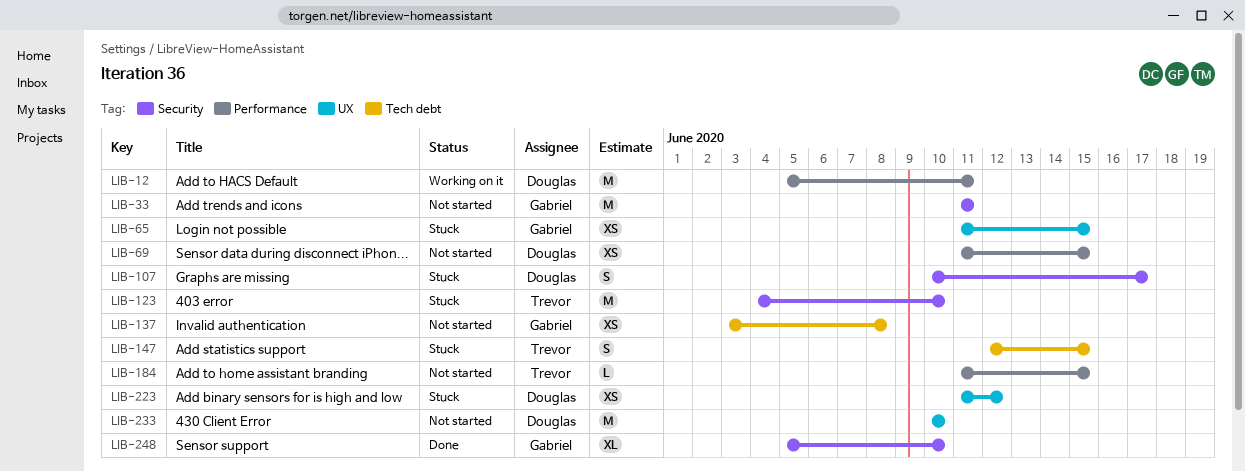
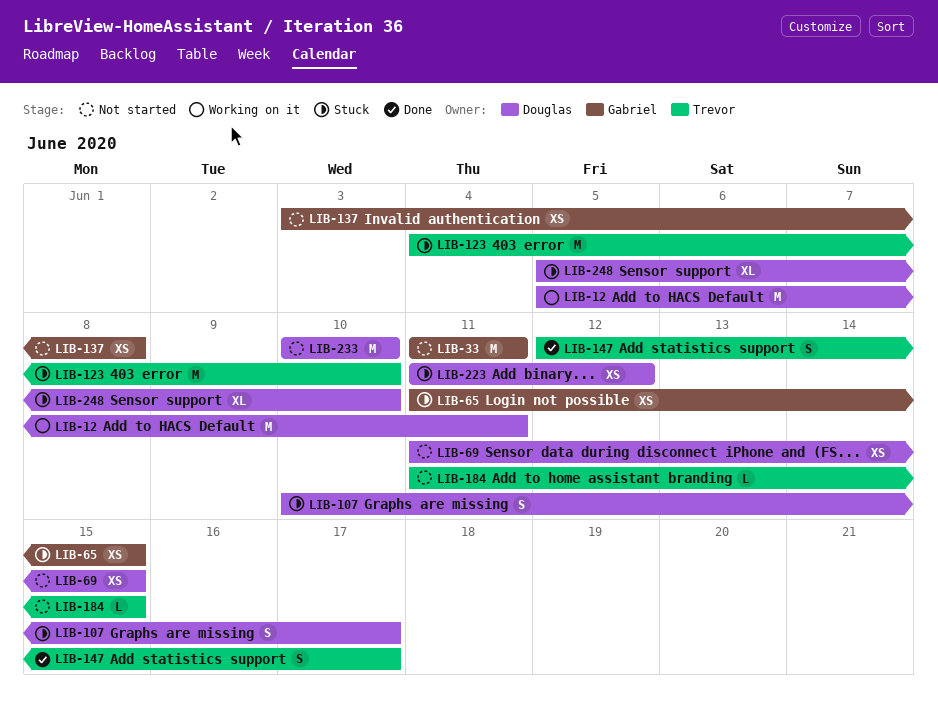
LIB-147, status: Stuck -> Done
LIB-147, due: Jun 15 -> Jun 17
LIB-248, status: Done -> Stuck
LIB-248, owner: Gabriel -> Douglas

